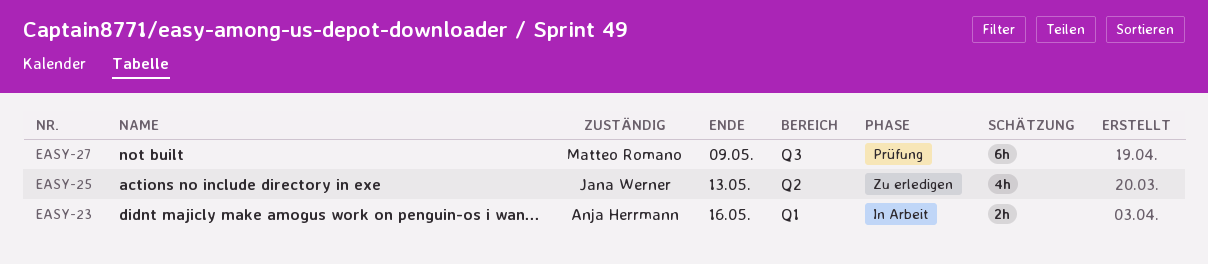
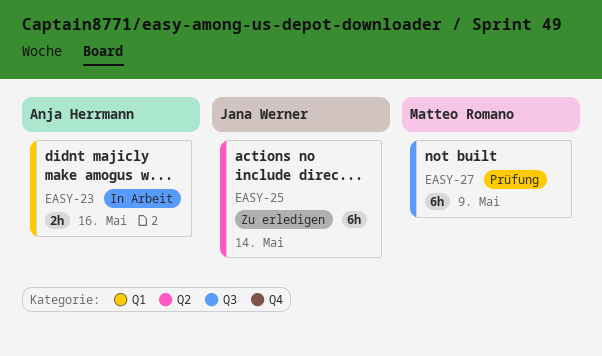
EASY-25, estimate: 4h -> 6h
EASY-25, due: May 13 -> May 14

